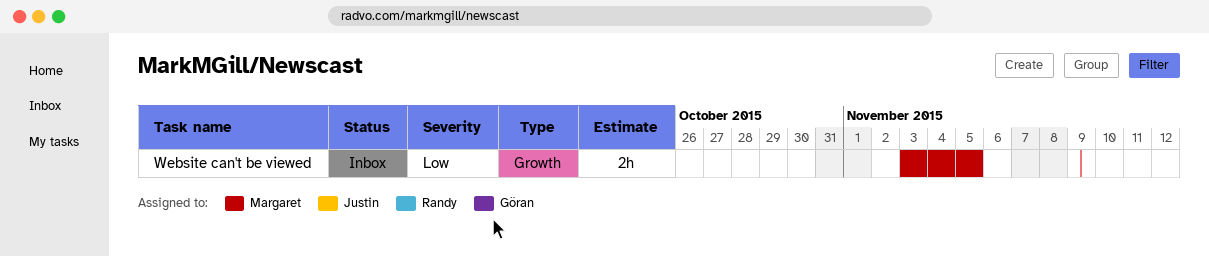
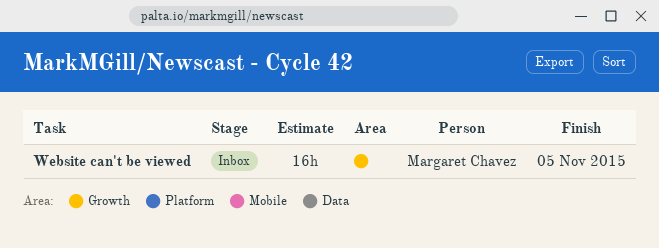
Website can't be viewed, estimate: 2h -> 16h

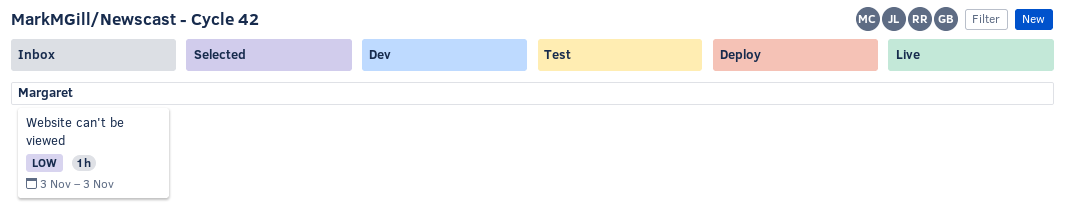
Website can't be viewed, estimate: 16h -> 1h
Website can't be viewed, due: Nov 5 -> Nov 3

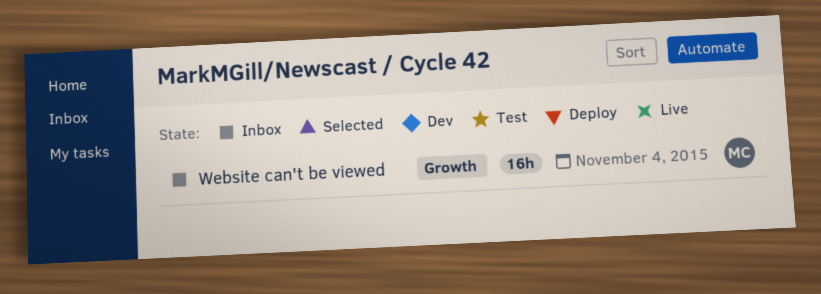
Website can't be viewed, estimate: 1h -> 16h
Website can't be viewed, due: Nov 3 -> Nov 4

